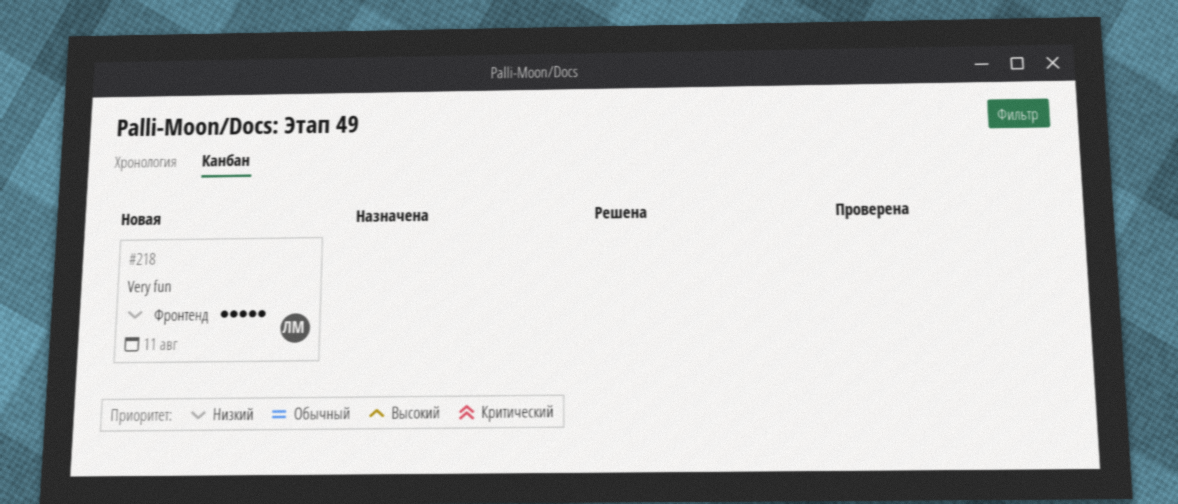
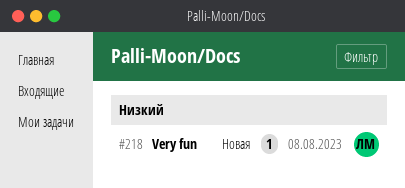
#218, estimate: 5 -> 1
#218, due: Aug 11 -> Aug 8

